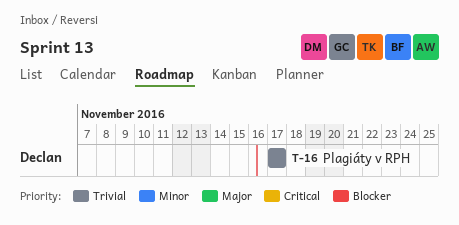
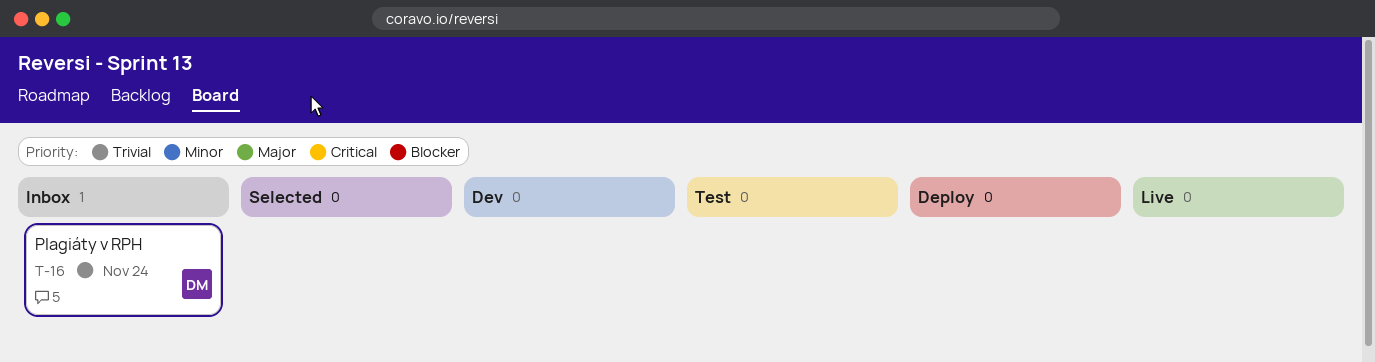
T-16, due: Nov 17 -> Nov 24

